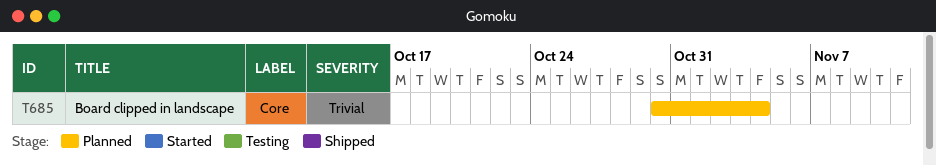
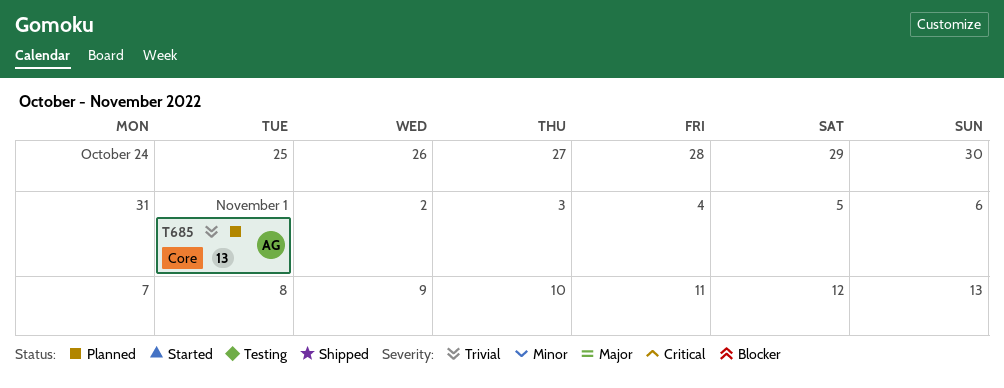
T685, due: Nov 4 -> Nov 1

